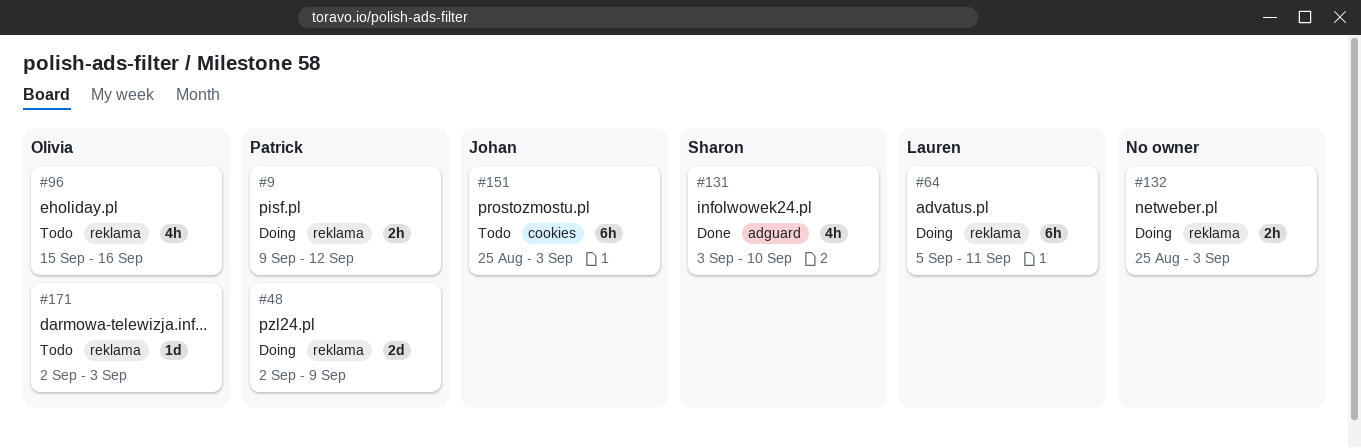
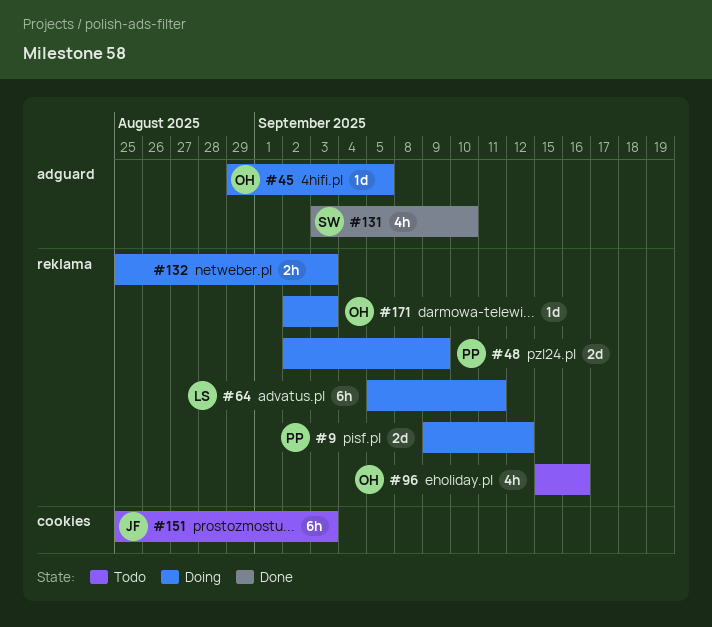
#9, estimate: 2h -> 2d
#45: none -> present
#171, status: Todo -> Doing

